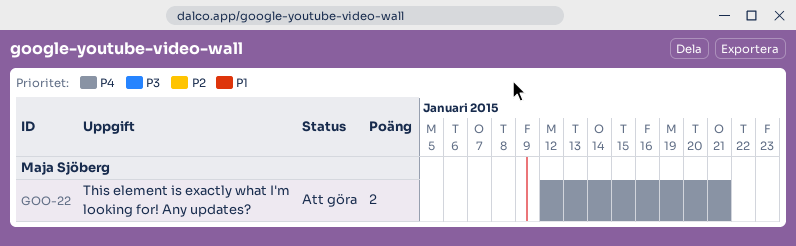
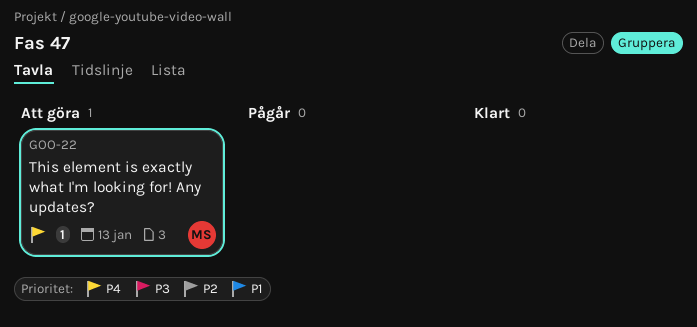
GOO-22, estimate: 2 -> 1
GOO-22, due: Jan 21 -> Jan 13

